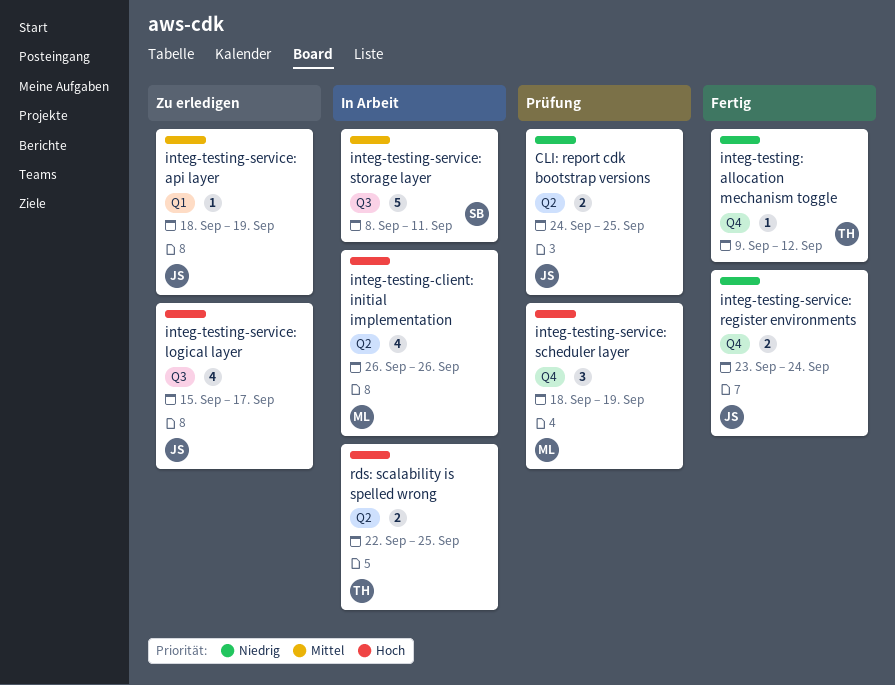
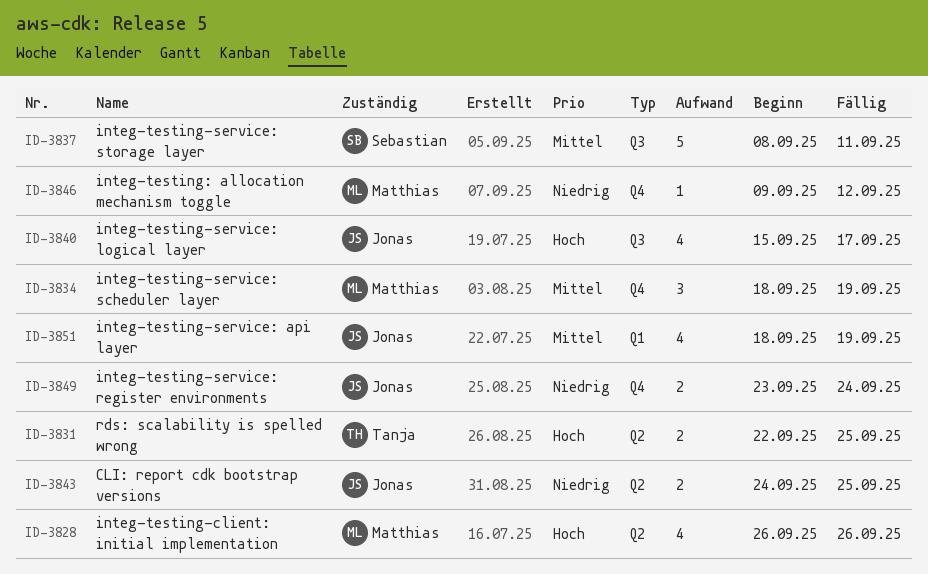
integ-testing-service: api layer, estimate: 1 -> 4
integ-testing-service: scheduler layer, priority: Hoch -> Mittel
integ-testing: allocation mechanism toggle, owner: Tanja -> Matthias

